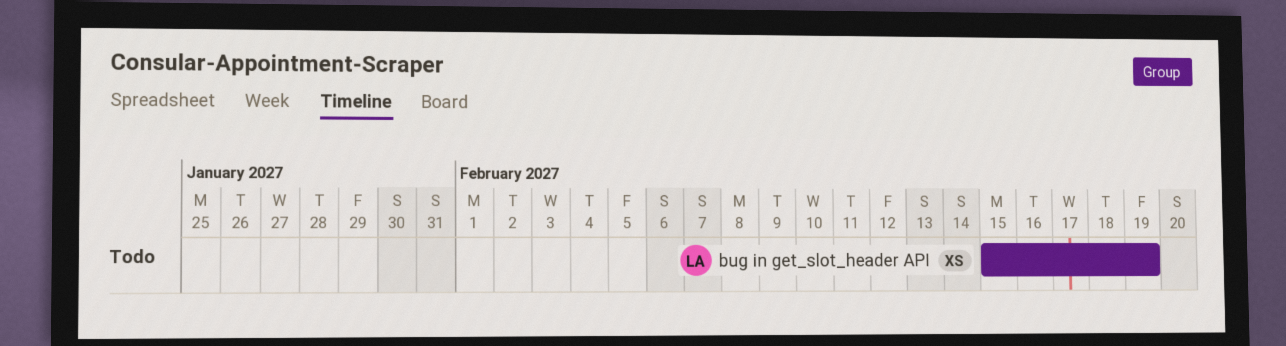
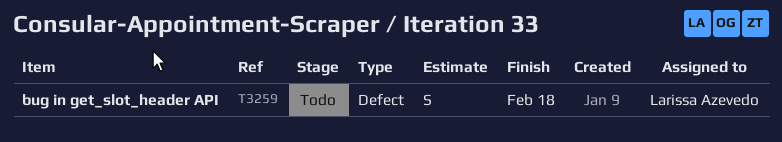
bug in get_slot_header API, estimate: XS -> S
bug in get_slot_header API, due: Feb 19 -> Feb 18

